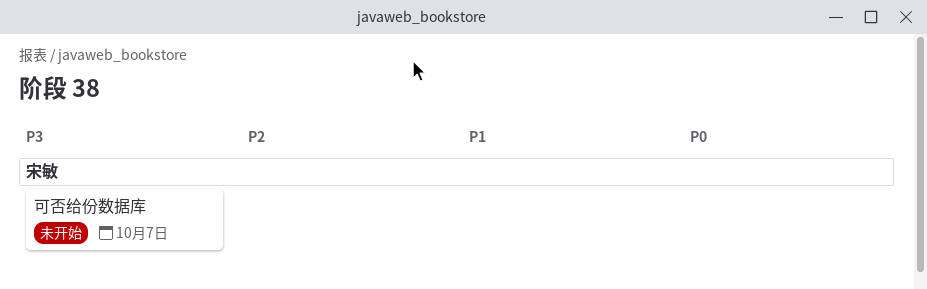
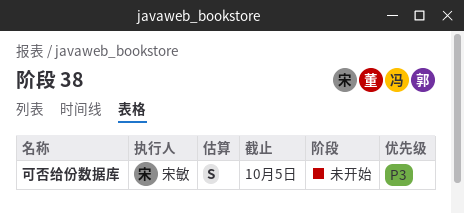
可否给份数据库, due: Oct 7 -> Oct 5

